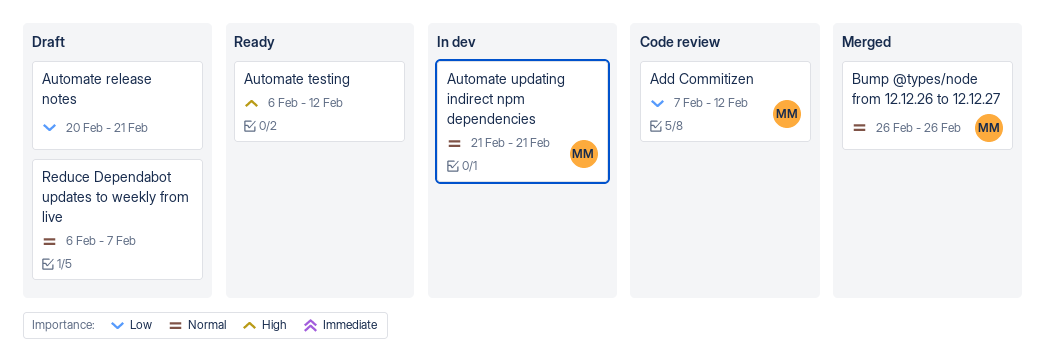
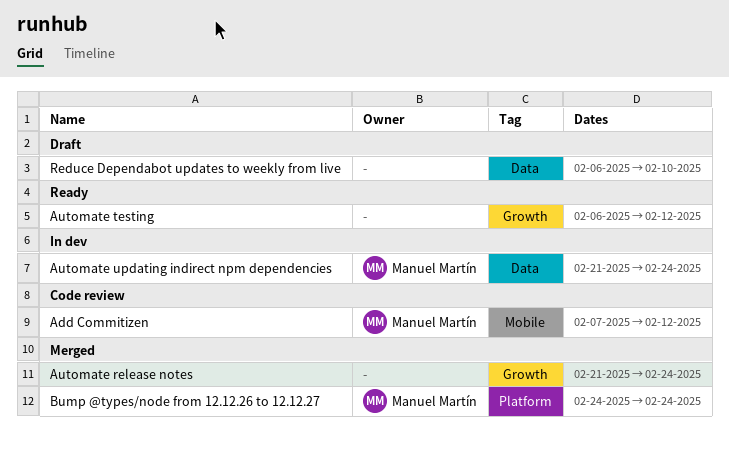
Automate release notes, status: Draft -> Merged
Automate release notes, start: Feb 20 -> Feb 21
Automate release notes, due: Feb 21 -> Feb 24
Automate updating indirect npm dependencies, due: Feb 21 -> Feb 24
Bump @types/node from 12.12.26 to 12.12.27, start: Feb 26 -> Feb 24
Bump @types/node from 12.12.26 to 12.12.27, due: Feb 26 -> Feb 24
Reduce Dependabot updates to weekly from live, due: Feb 7 -> Feb 10

